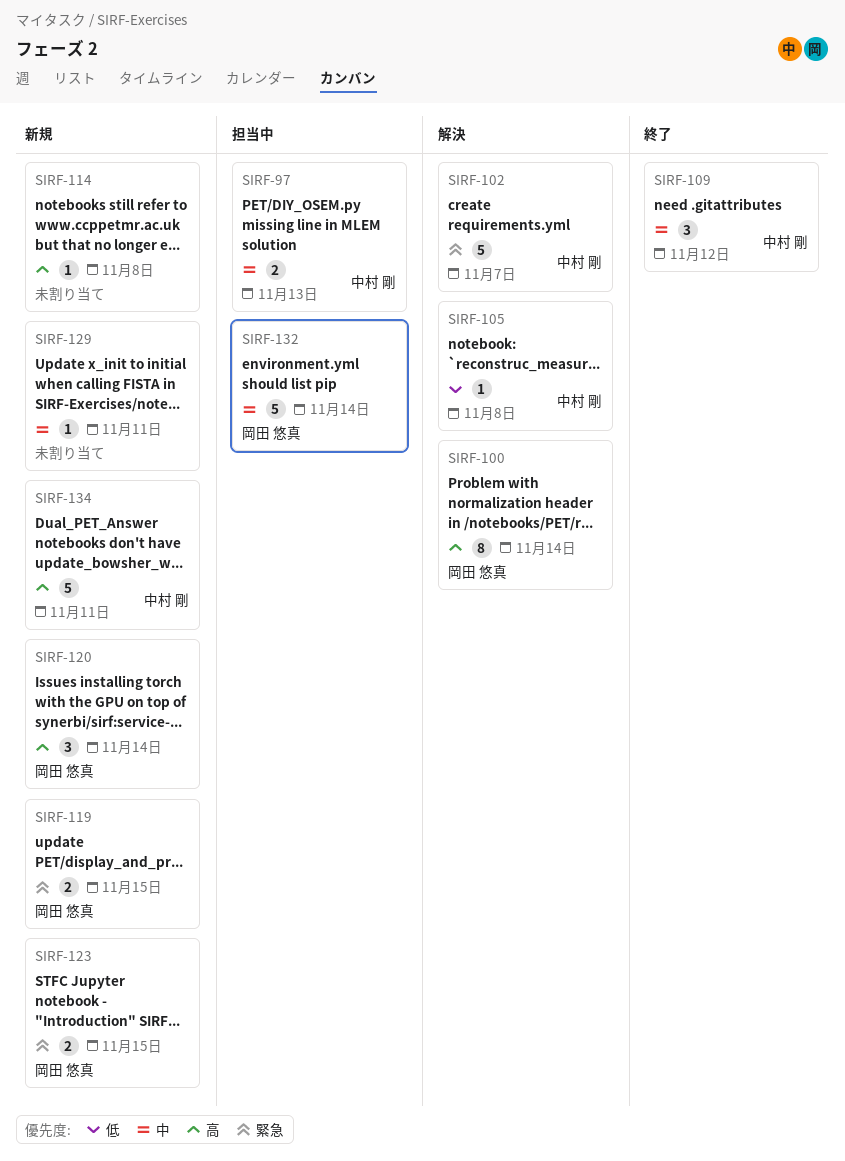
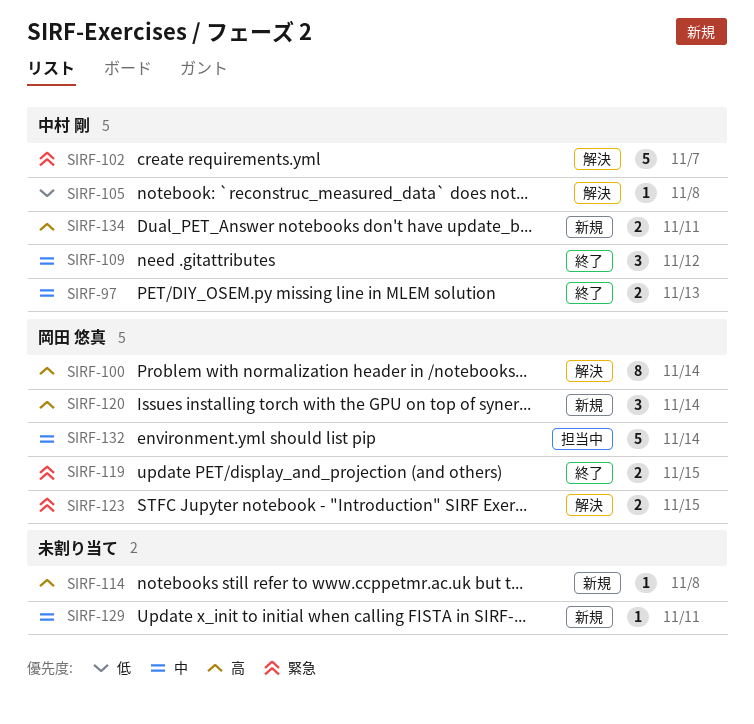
SIRF-97, status: 担当中 -> 終了
SIRF-119, status: 新規 -> 終了
SIRF-123, status: 新規 -> 解決
SIRF-134, estimate: 5 -> 2

